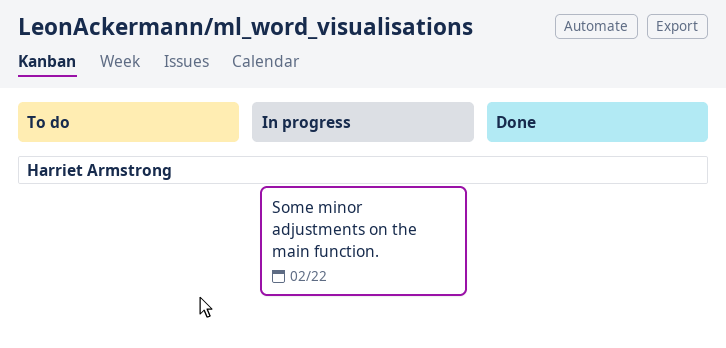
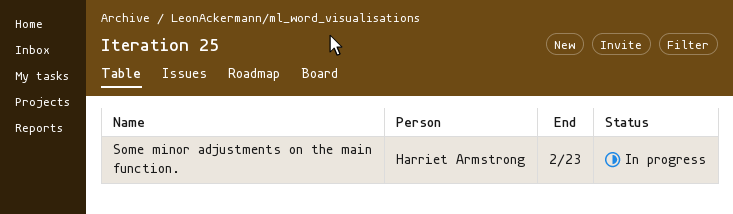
Some minor adjustments on the main function., due: Feb 22 -> Feb 23

